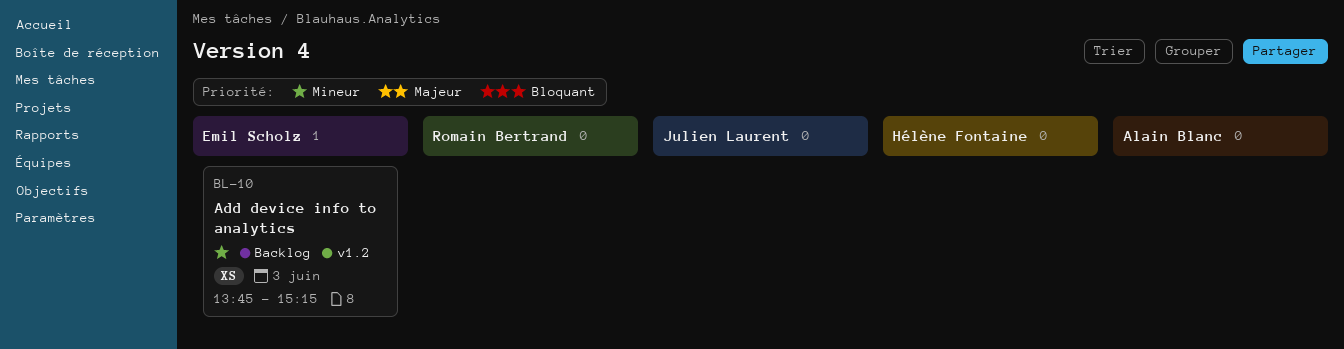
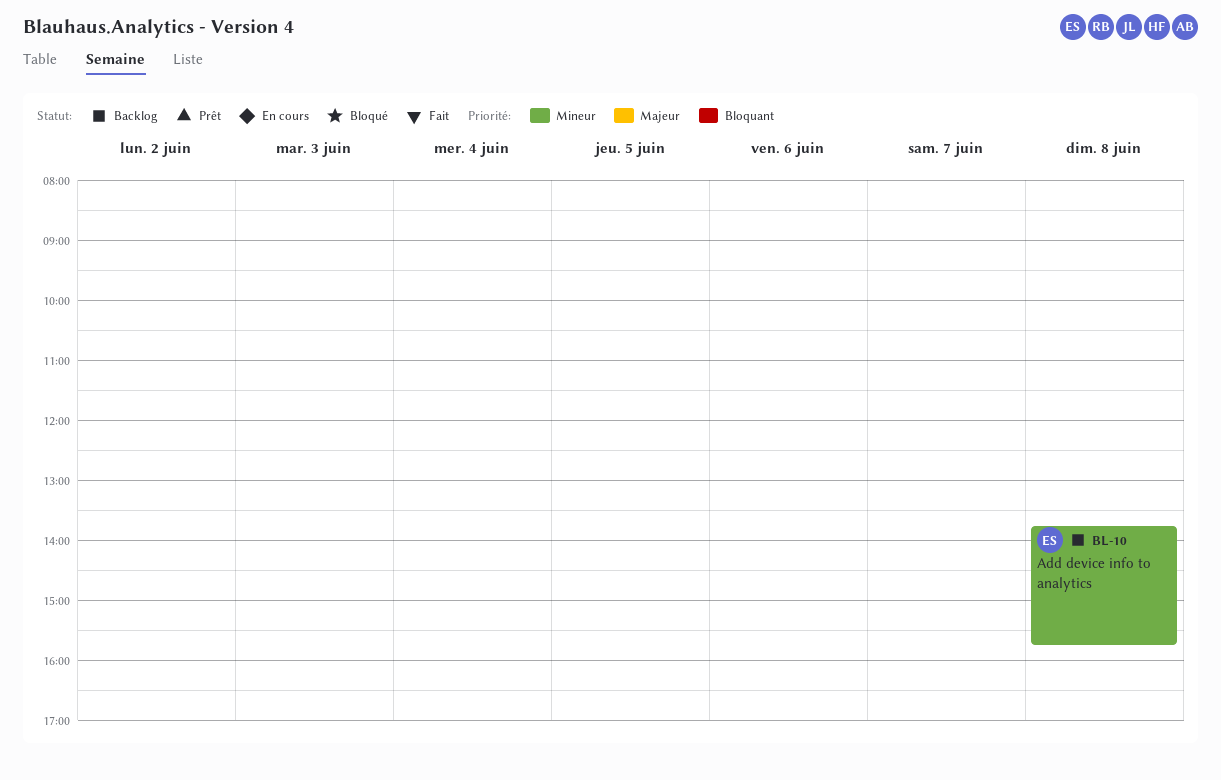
BL-10, day: Jun 3 -> Jun 8
BL-10, ends: 15:15 -> 15:45

